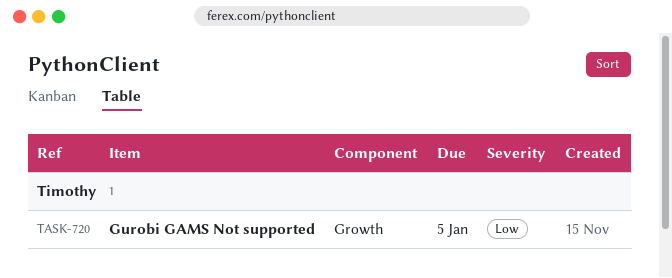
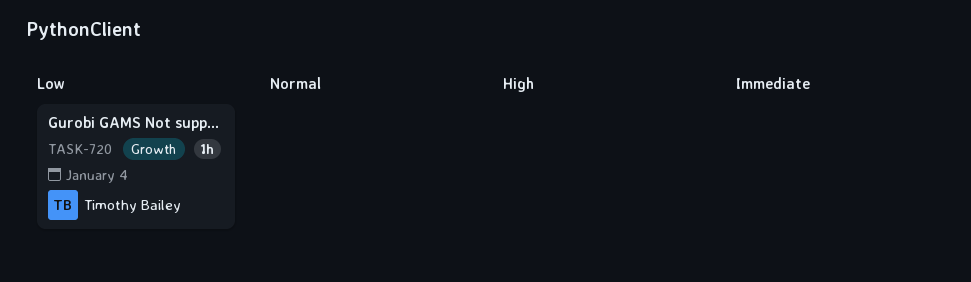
TASK-720, due: Jan 5 -> Jan 4

